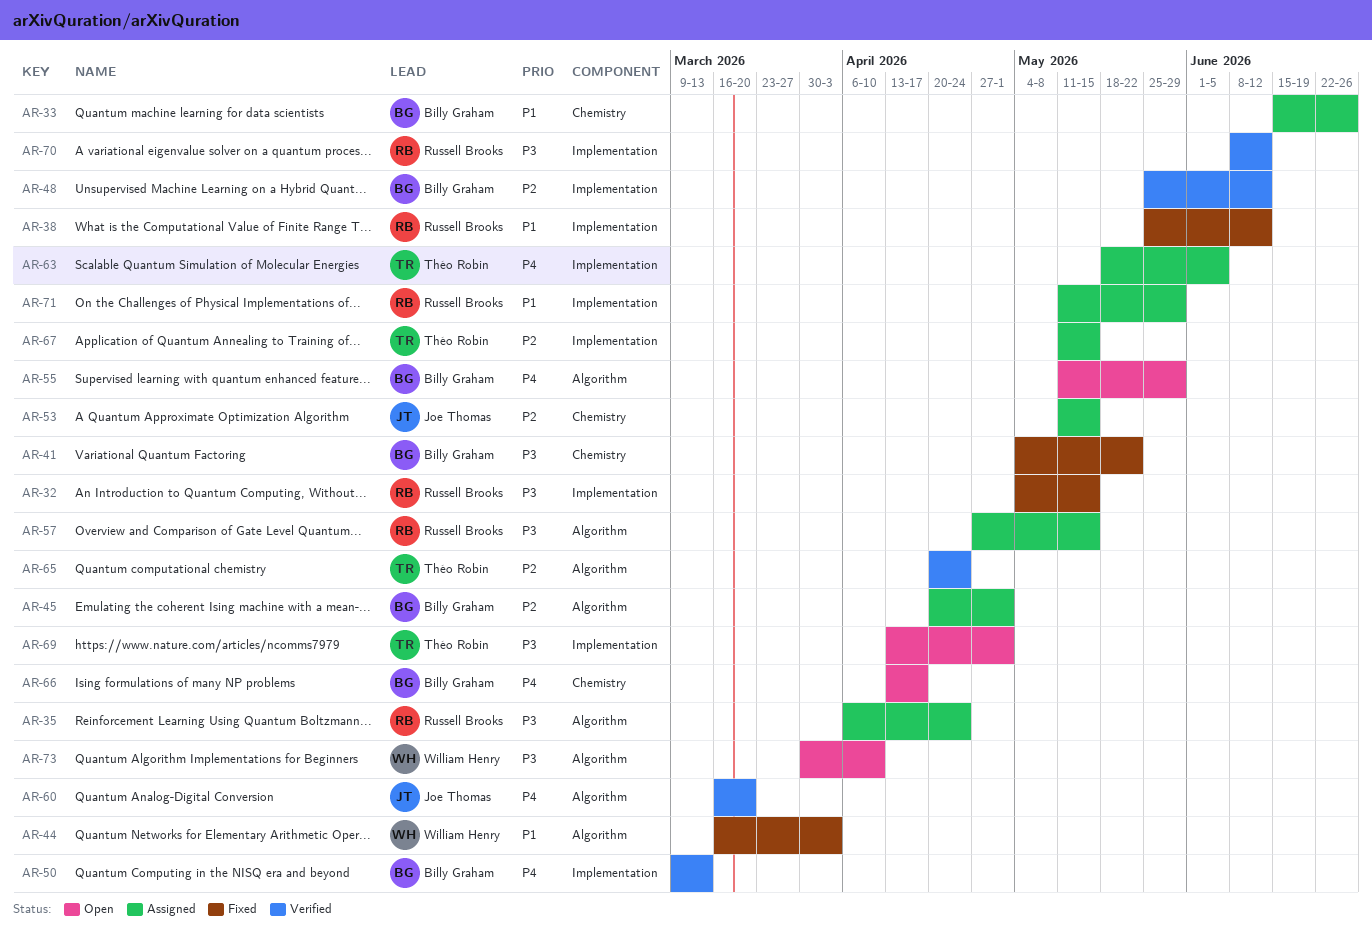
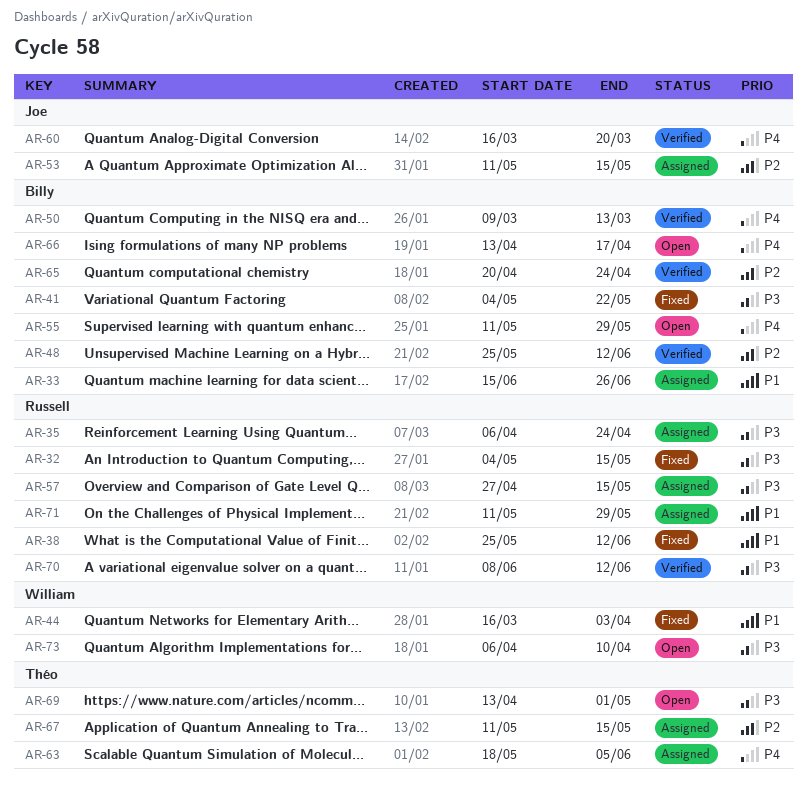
AR-45: present -> none
AR-65, owner: Théo Robin -> Billy Graham
AR-73, start: Mar 30 -> Apr 6

